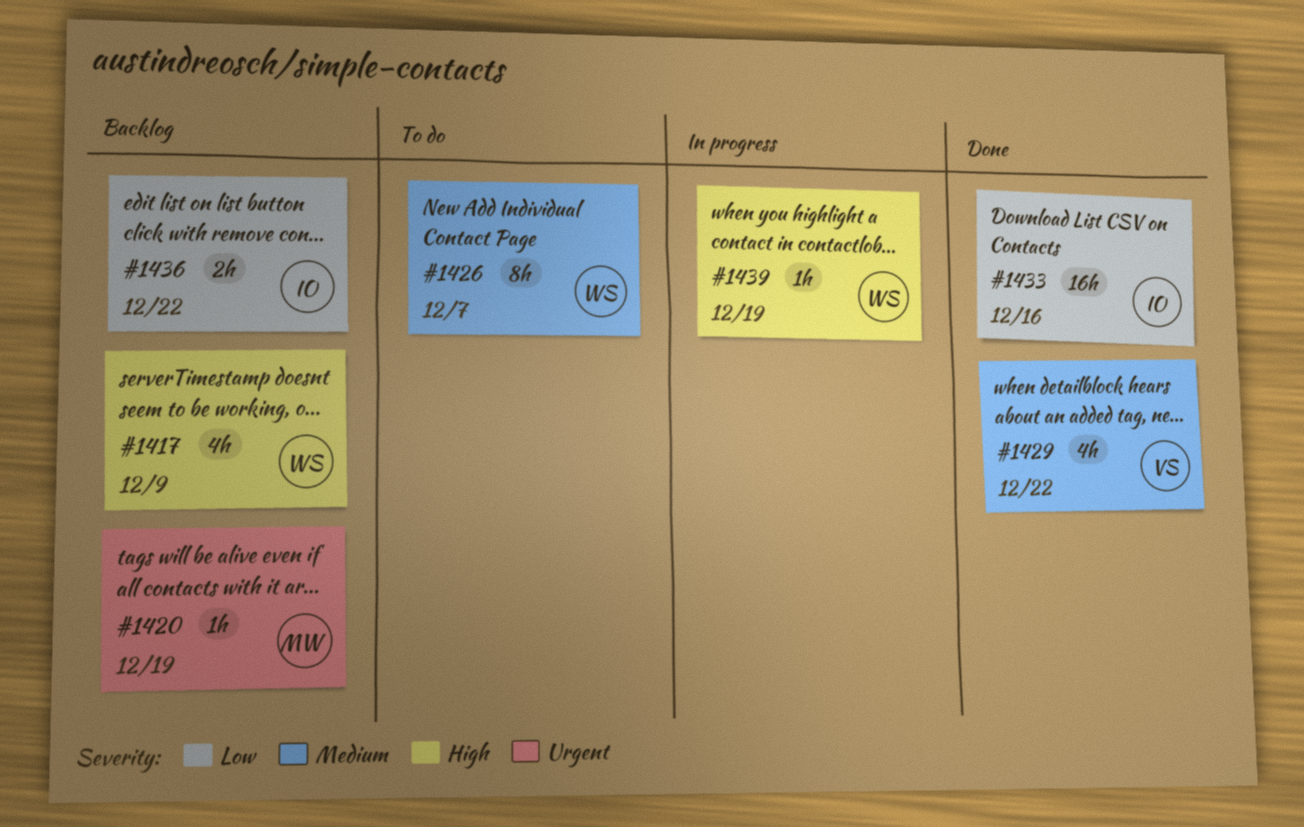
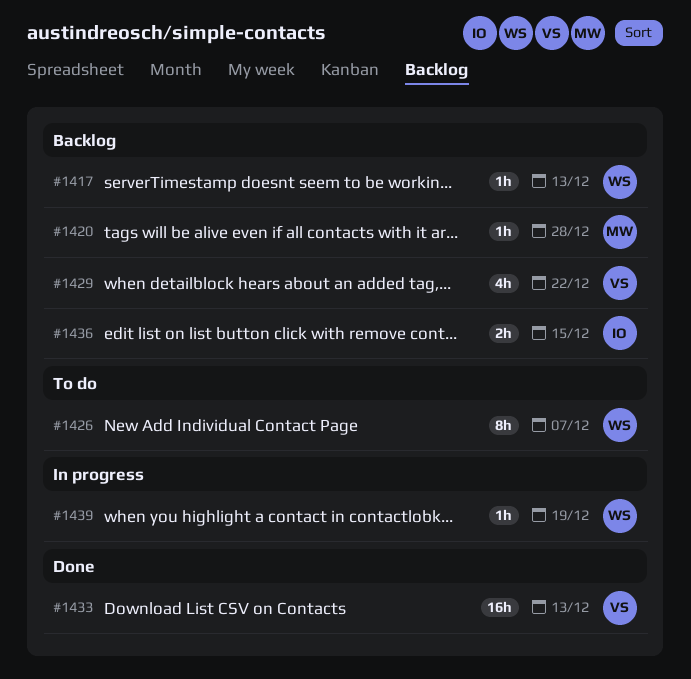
#1417, estimate: 4h -> 1h
#1417, due: Dec 9 -> Dec 13
#1420, due: Dec 19 -> Dec 28
#1429, status: Done -> Backlog
#1433, owner: IO -> VS
#1433, due: Dec 16 -> Dec 13
#1436, due: Dec 22 -> Dec 15

